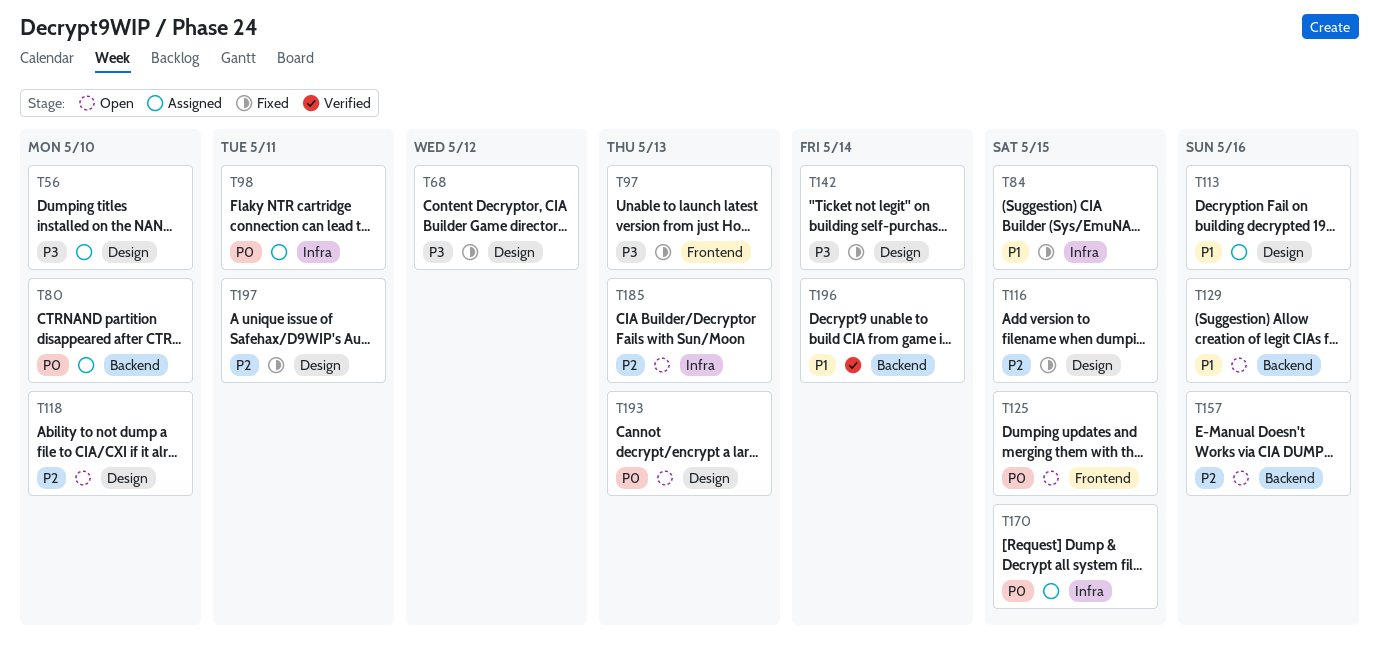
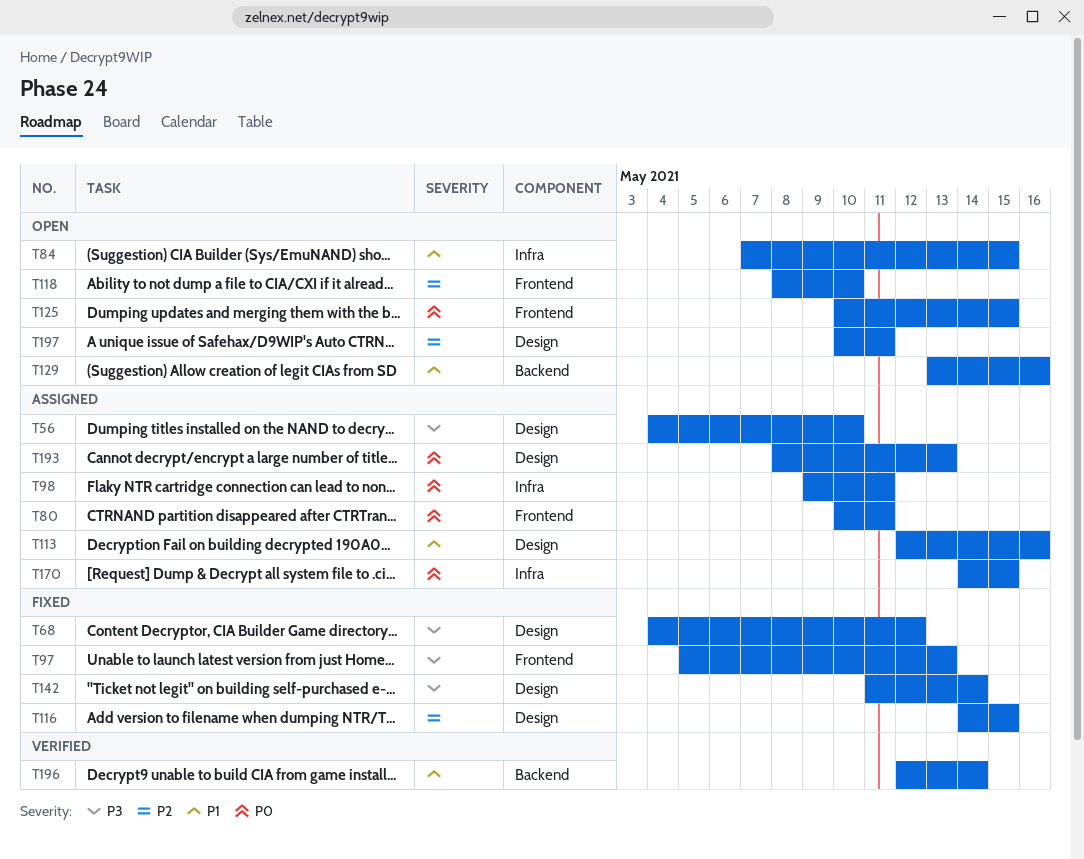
T80, label: Backend -> Frontend
T80, due: May 10 -> May 11
T84, status: Fixed -> Open
T118, label: Design -> Frontend
T157: present -> none
T185: present -> none
T193, status: Open -> Assigned
T197, status: Fixed -> Open

